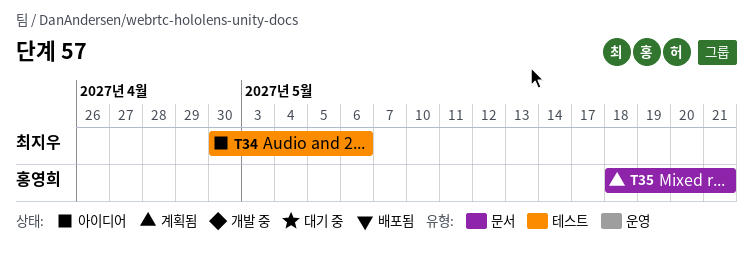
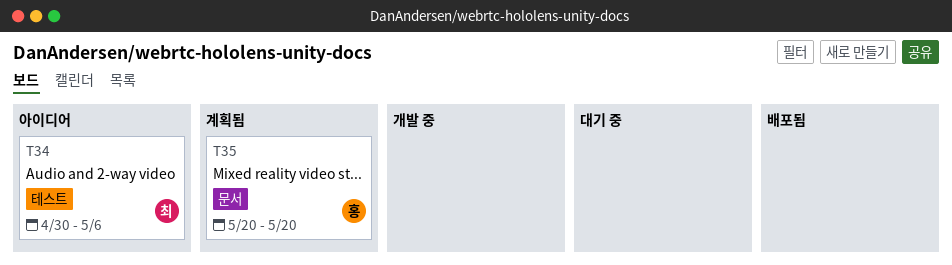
T35, start: May 18 -> May 20
T35, due: May 21 -> May 20

